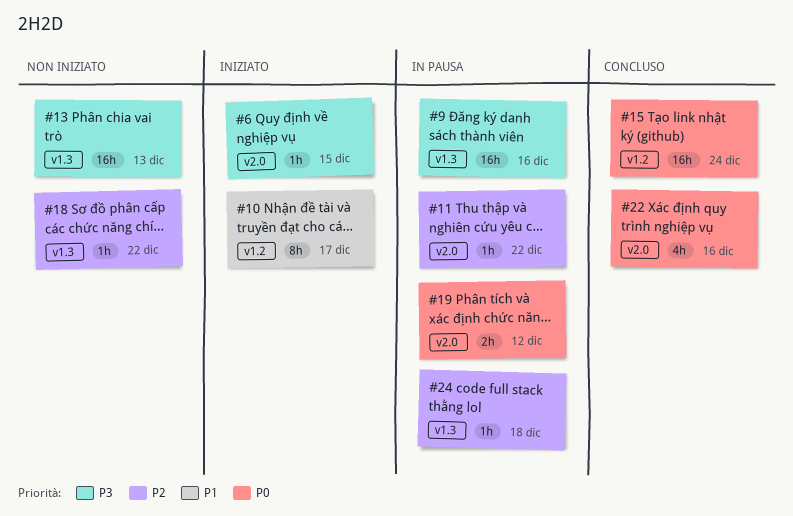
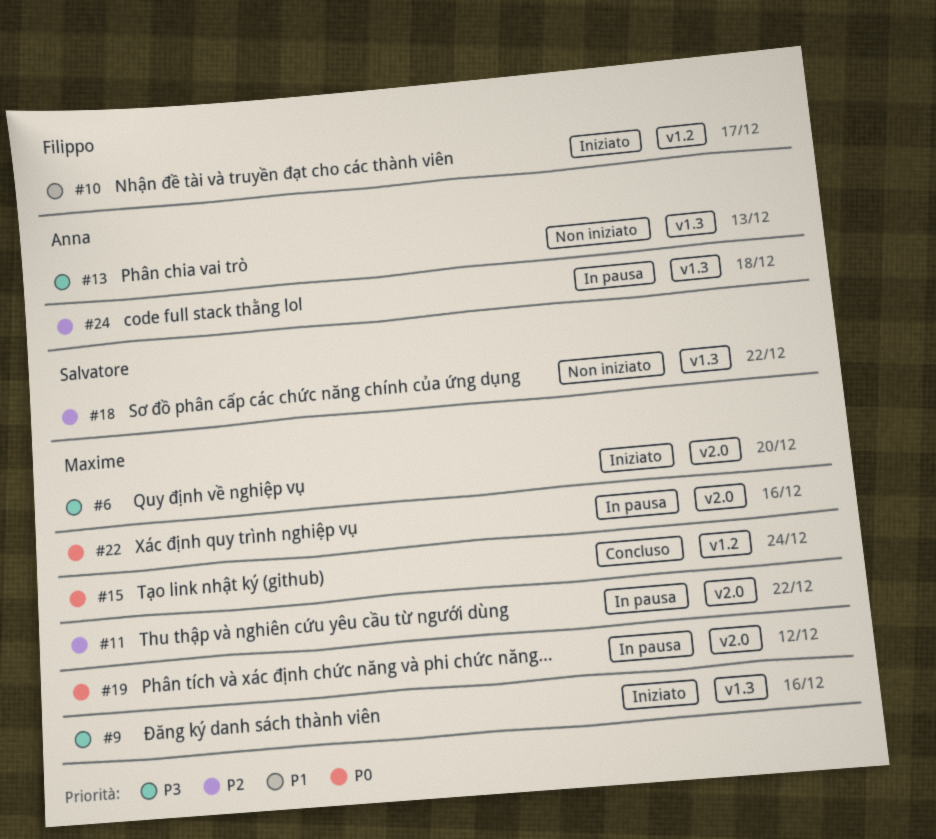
#6, due: Dec 15 -> Dec 20
#9, status: In pausa -> Iniziato
#22, status: Concluso -> In pausa

